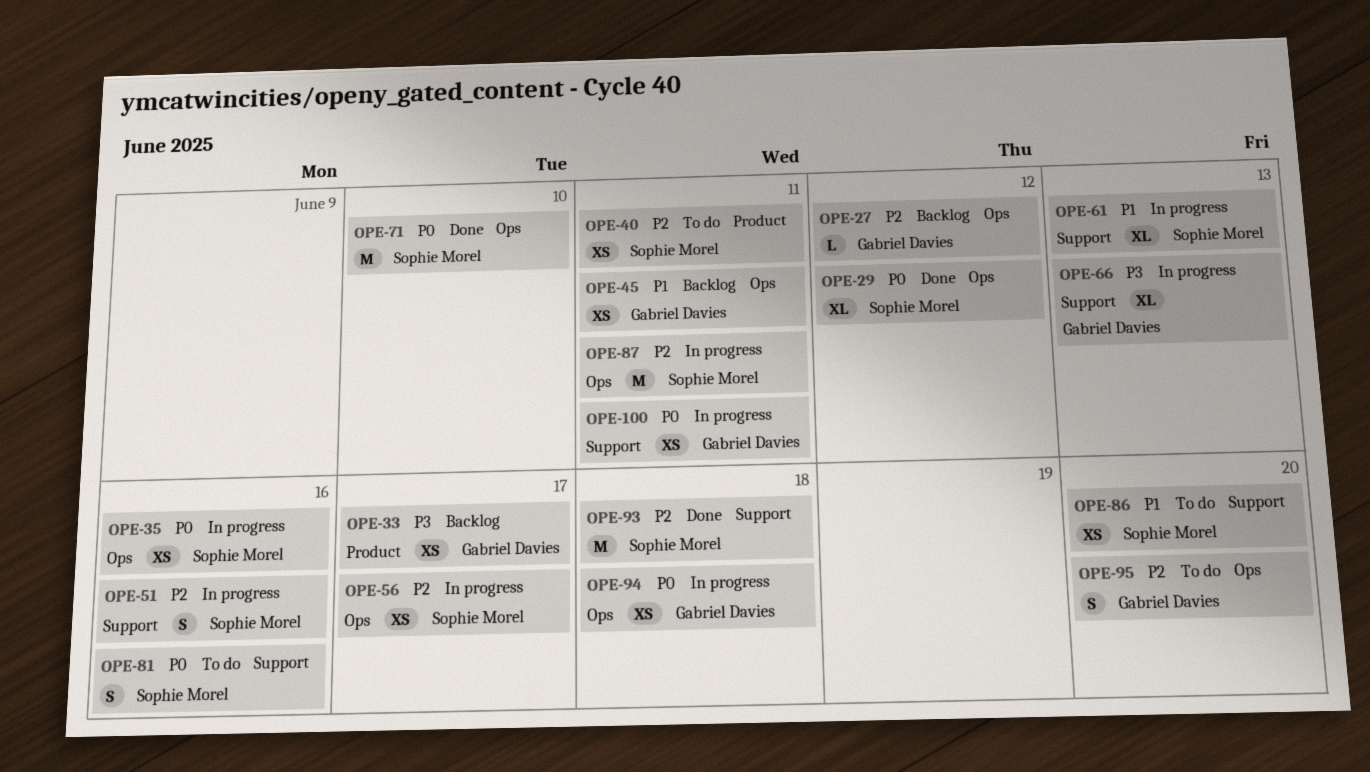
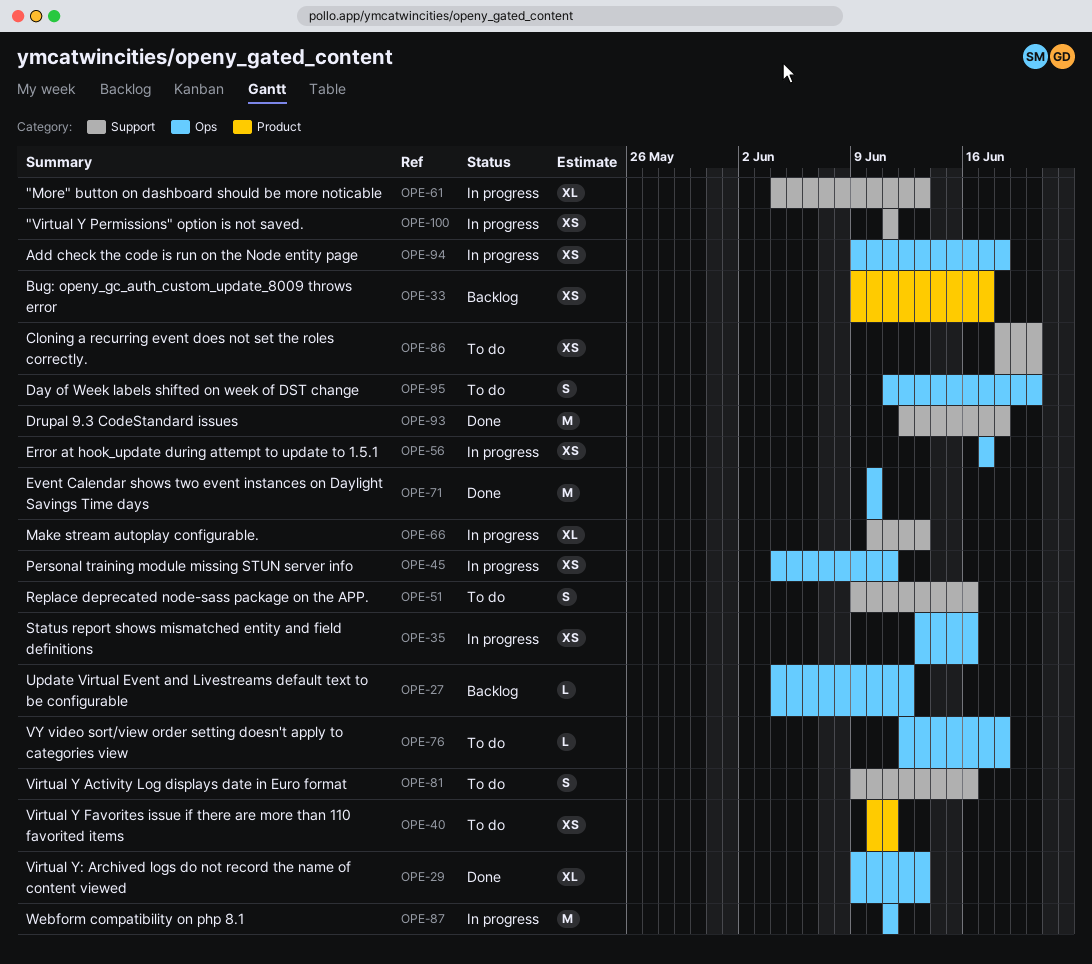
OPE-29, due: Jun 12 -> Jun 13
OPE-45, status: Backlog -> In progress
OPE-51, status: In progress -> To do
OPE-76: none -> present

